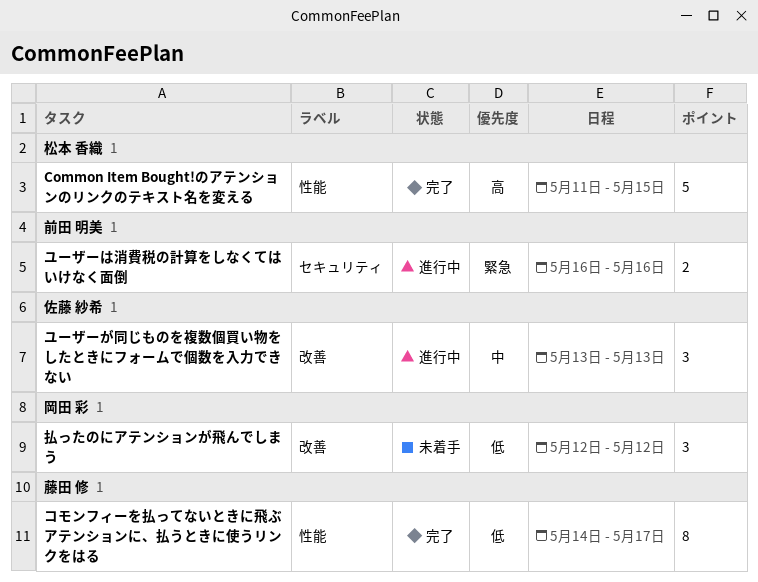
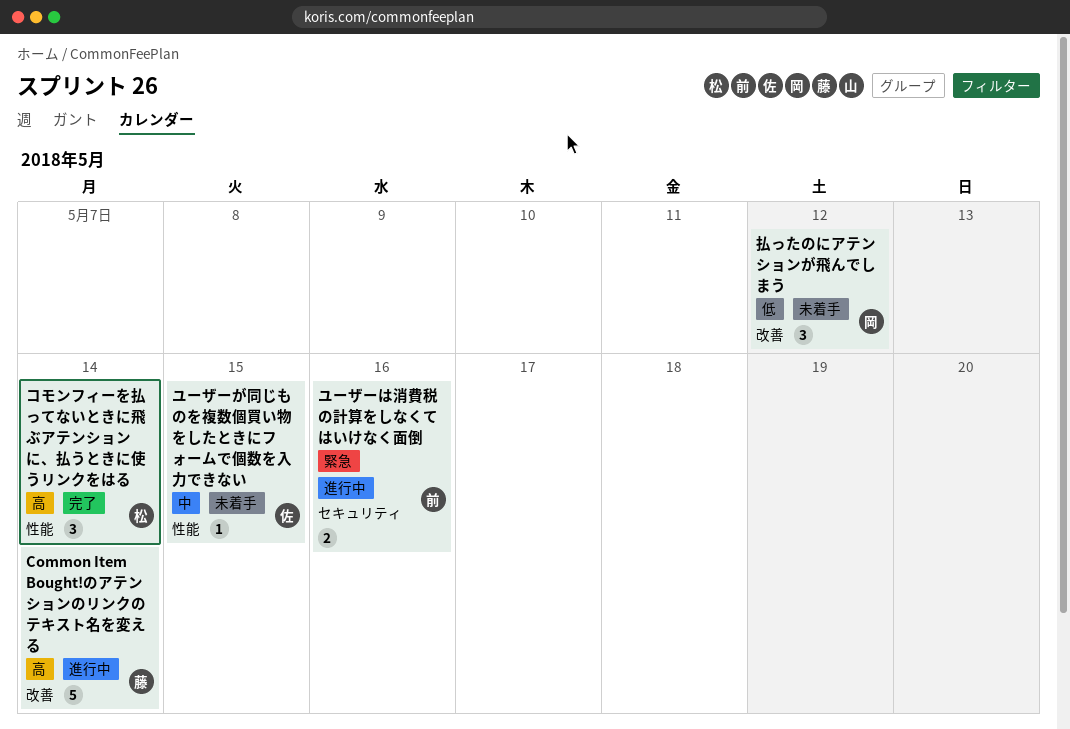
Common Item Bought!のアテンションのリンクのテキスト名を変える, status: 完了 -> 進行中
Common Item Bought!のアテンションのリンクのテキスト名を変える, owner: 松本 香織 -> 藤田 修
Common Item Bought!のアテンションのリンクのテキスト名を変える, label: 性能 -> 改善
Common Item Bought!のアテンションのリンクのテキスト名を変える, due: May 15 -> May 14
コモンフィーを払ってないときに飛ぶアテンションに、払うときに使うリンクをはる, owner: 藤田 修 -> 松本 香織
コモンフィーを払ってないときに飛ぶアテンションに、払うときに使うリンクをはる, priority: 低 -> 高
コモンフィーを払ってないときに飛ぶアテンションに、払うときに使うリンクをはる, estimate: 8 -> 3
コモンフィーを払ってないときに飛ぶアテンションに、払うときに使うリンクをはる, due: May 17 -> May 14
ユーザーが同じものを複数個買い物をしたときにフォームで個数を入力できない, status: 進行中 -> 未着手
ユーザーが同じものを複数個買い物をしたときにフォームで個数を入力できない, label: 改善 -> 性能
ユーザーが同じものを複数個買い物をしたときにフォームで個数を入力できない, estimate: 3 -> 1
ユーザーが同じものを複数個買い物をしたときにフォームで個数を入力できない, due: May 13 -> May 15

